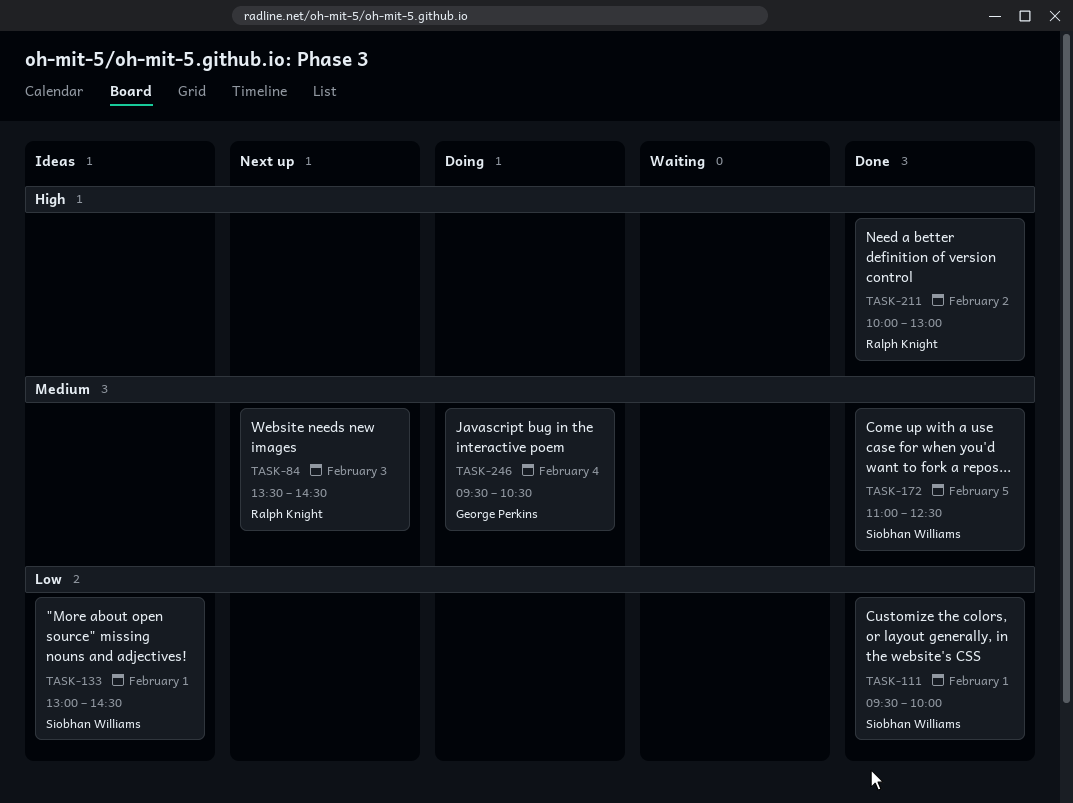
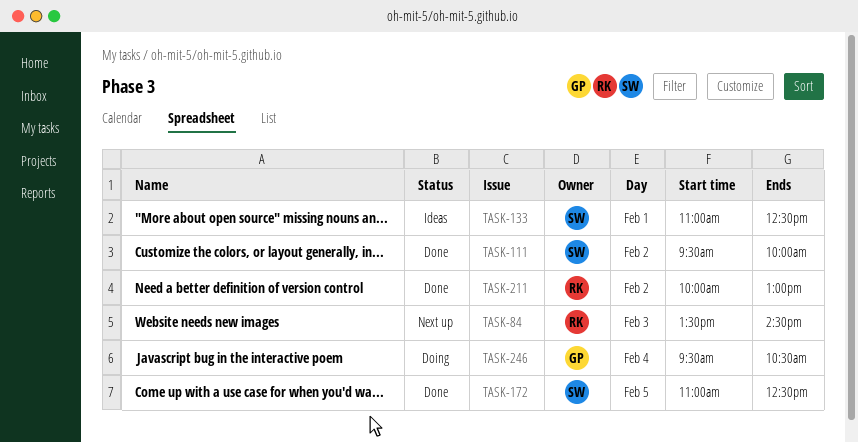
TASK-111, day: Feb 1 -> Feb 2
TASK-133, begins: 13:00 -> 11:00
TASK-133, ends: 14:30 -> 12:30

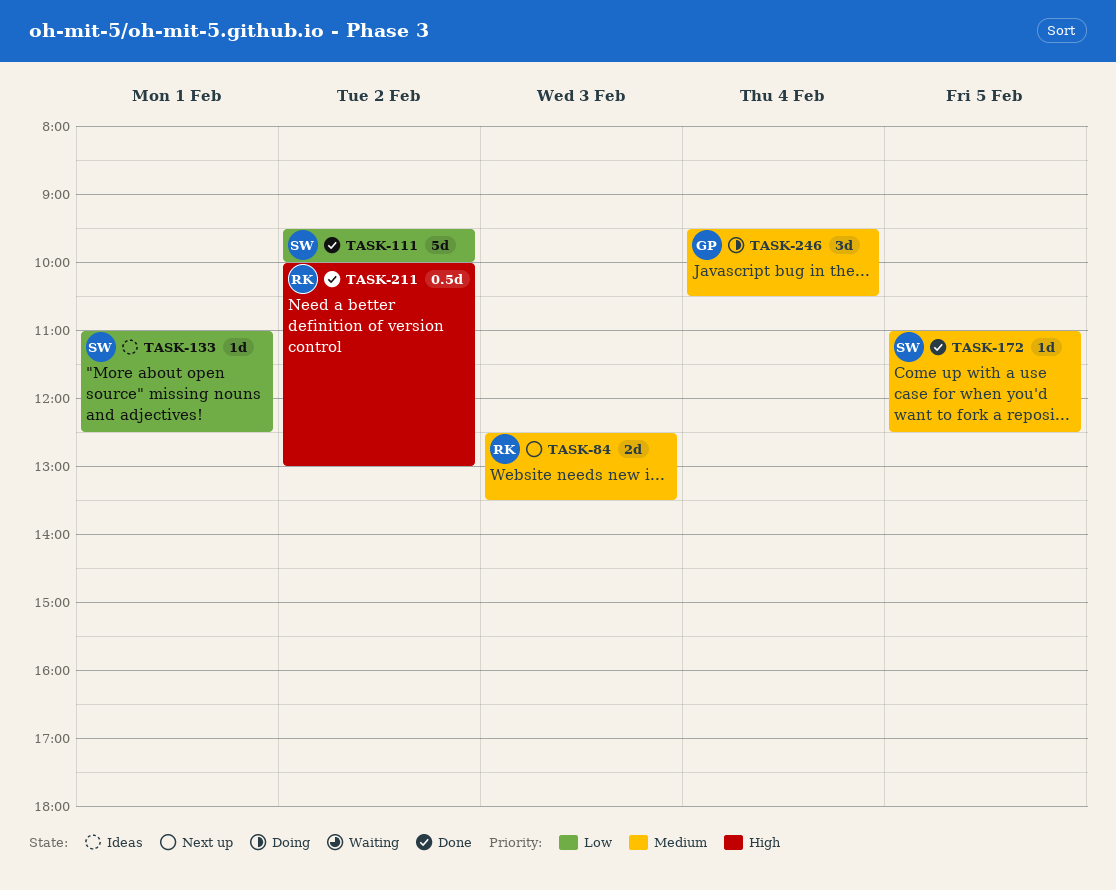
TASK-84, begins: 13:30 -> 12:30
TASK-84, ends: 14:30 -> 13:30

